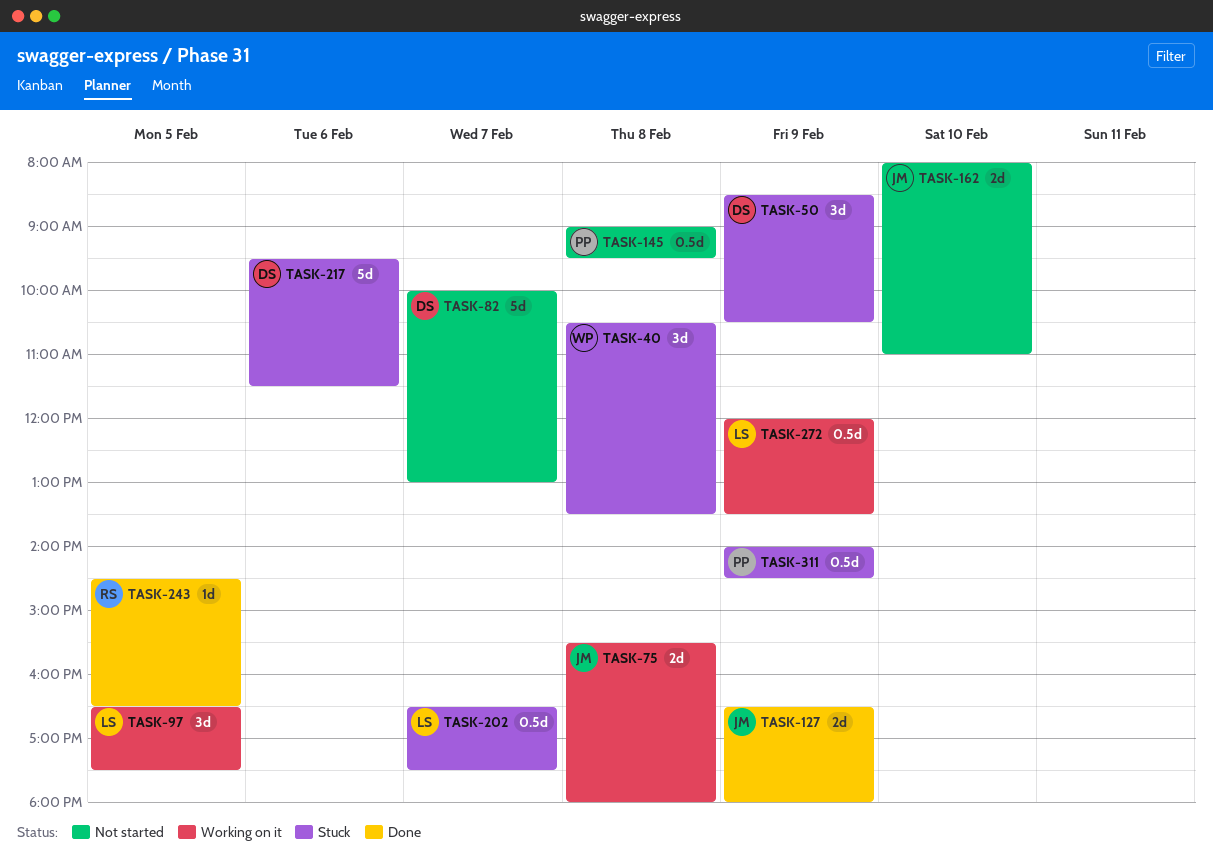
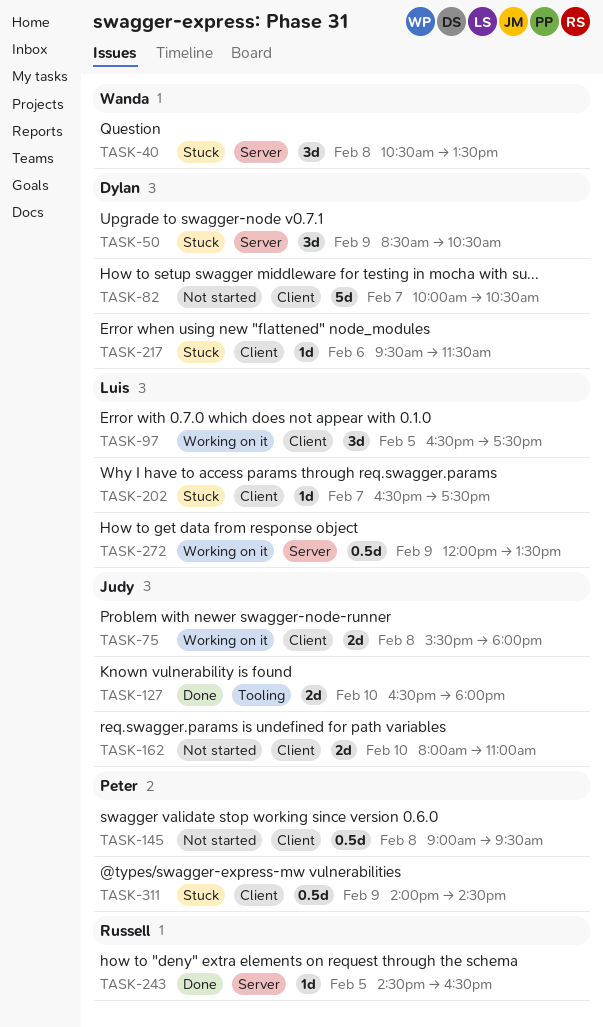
TASK-82, ends: 13:00 -> 10:30
TASK-127, day: Feb 9 -> Feb 10
TASK-202, estimate: 0.5d -> 1d
TASK-217, estimate: 5d -> 1d

